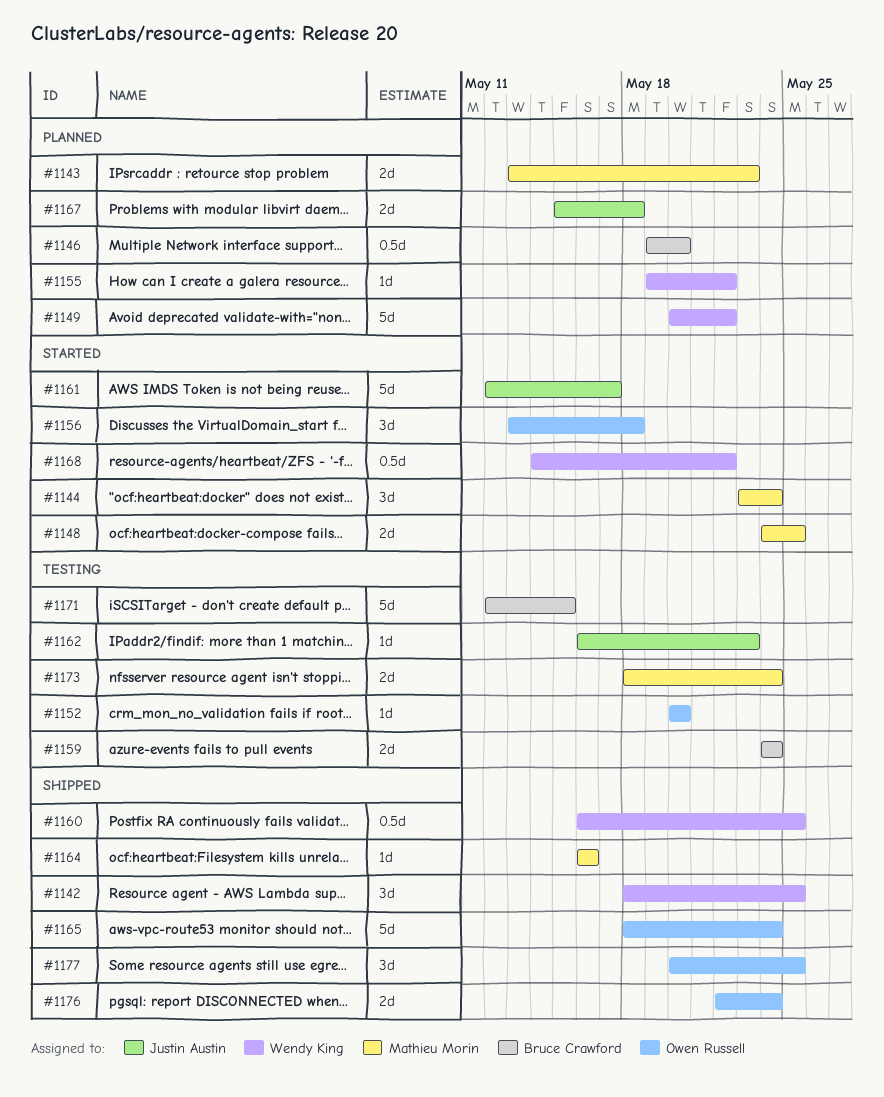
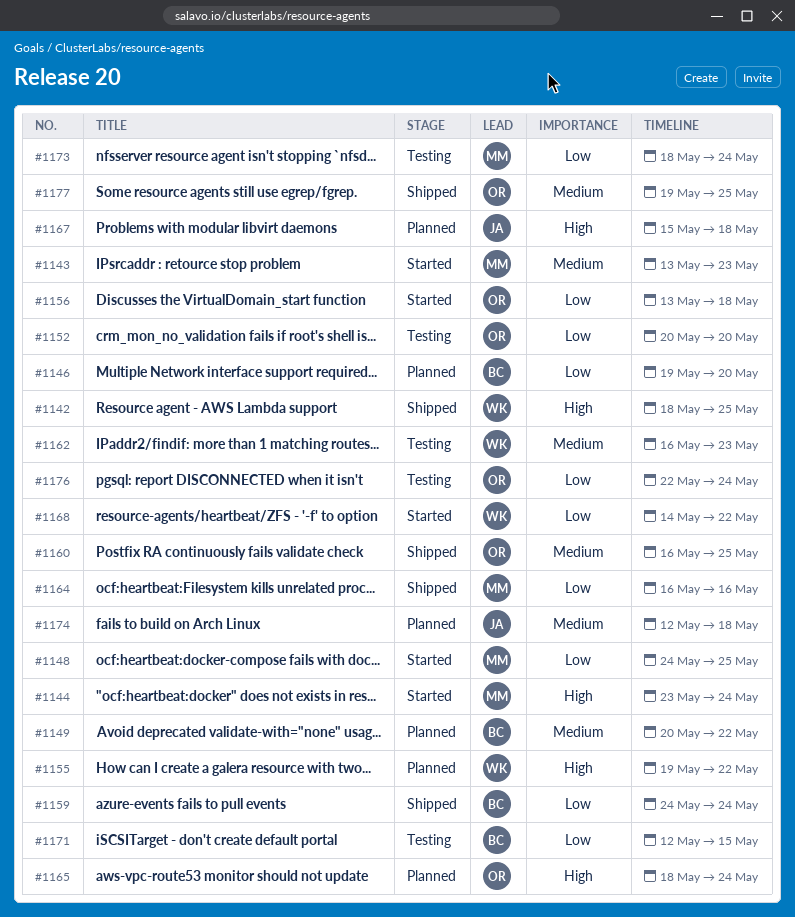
#1143, status: Planned -> Started
#1149, owner: Wendy King -> Bruce Crawford
#1159, status: Testing -> Shipped
#1160, owner: Wendy King -> Owen Russell
#1161: present -> none
#1162, owner: Justin Austin -> Wendy King
#1165, status: Shipped -> Planned
#1174: none -> present
#1176, status: Shipped -> Testing
#1177, start: May 20 -> May 19

